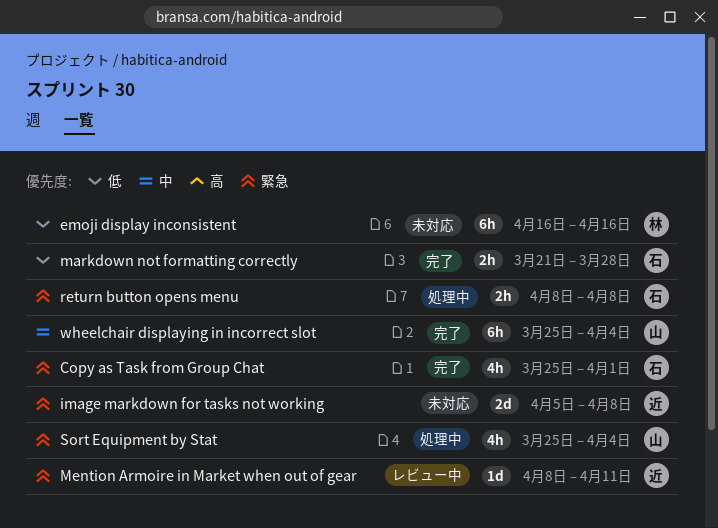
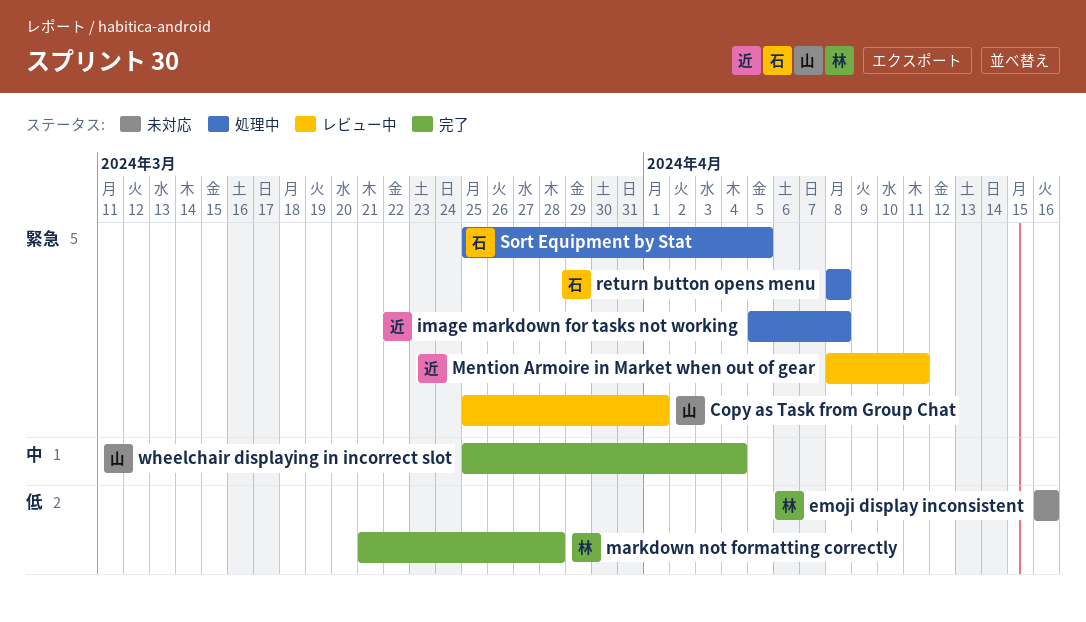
Copy as Task from Group Chat, status: 完了 -> レビュー中
Copy as Task from Group Chat, owner: 石 -> 山
image markdown for tasks not working, status: 未対応 -> 処理中
markdown not formatting correctly, owner: 石 -> 林
Sort Equipment by Stat, owner: 山 -> 石
Sort Equipment by Stat, due: Apr 4 -> Apr 5

